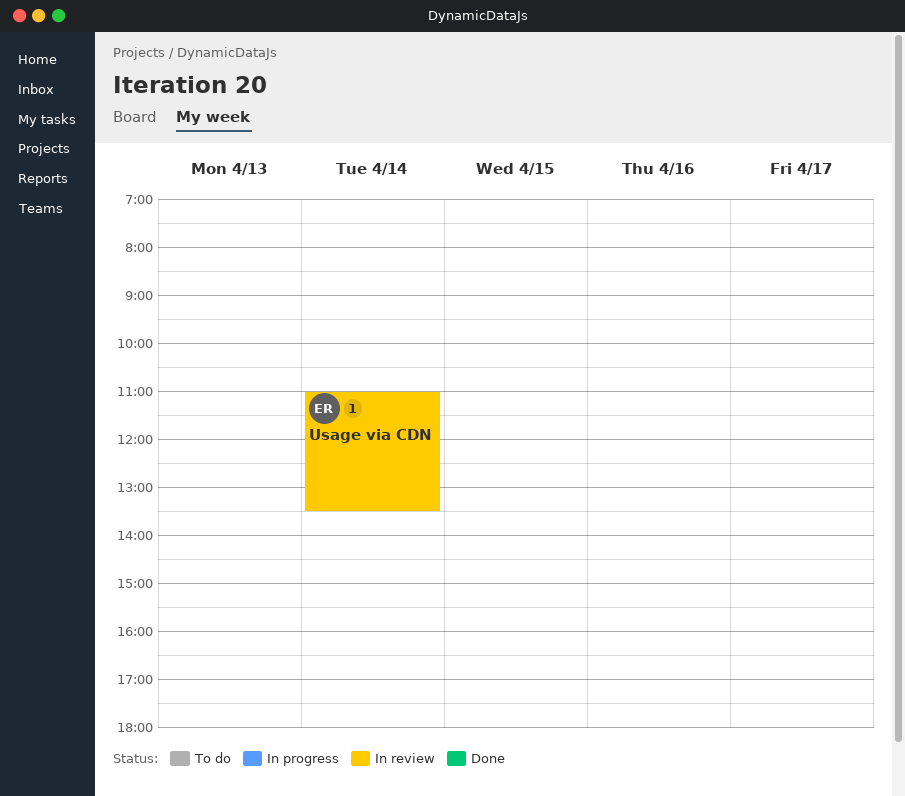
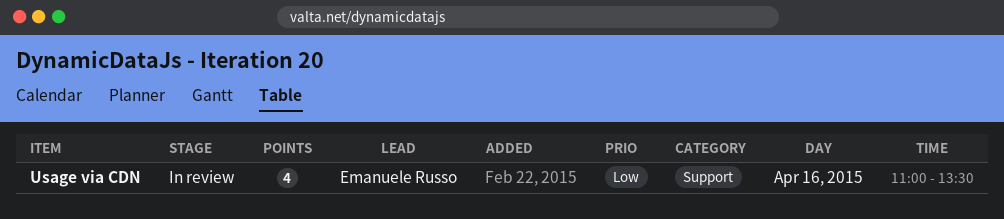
Usage via CDN, estimate: 1 -> 4
Usage via CDN, day: Apr 14 -> Apr 16

